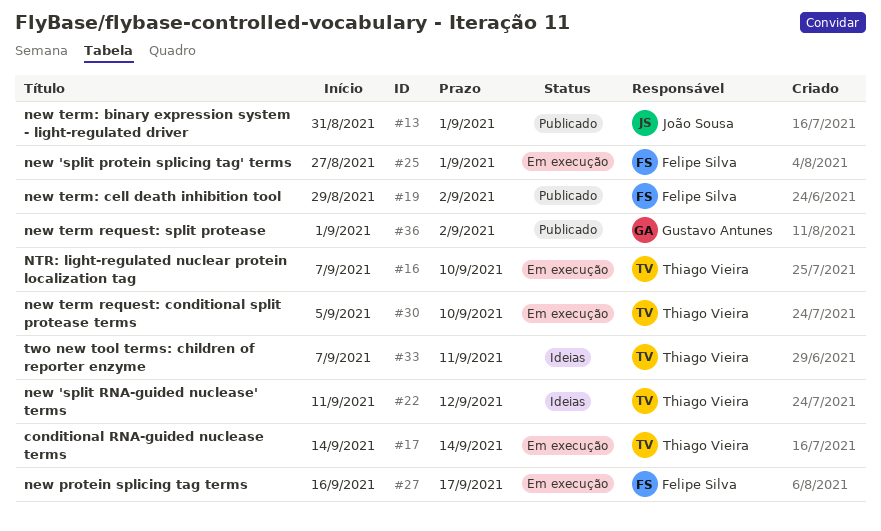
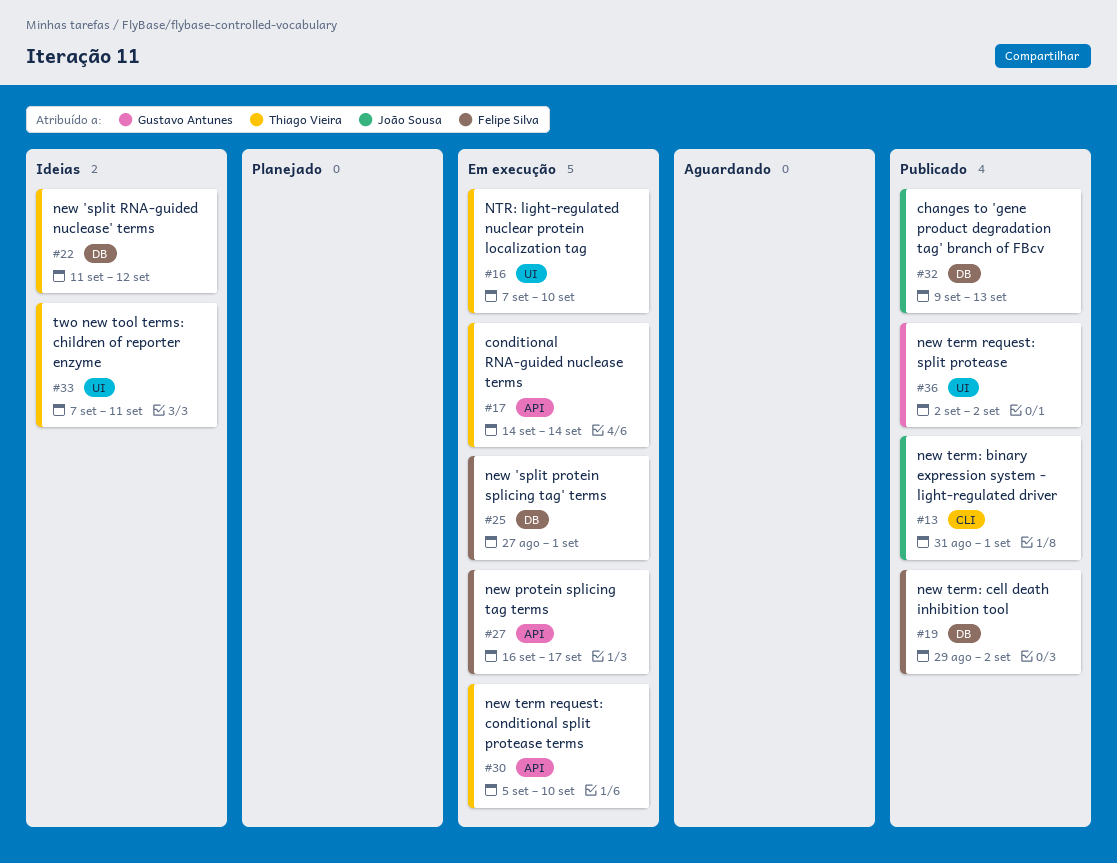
#32: none -> present
#36, start: Sep 1 -> Sep 2

